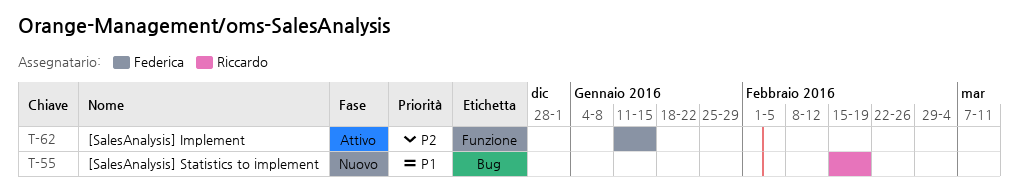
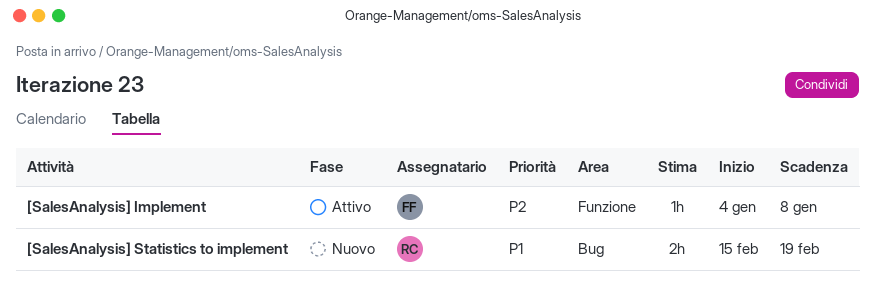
[SalesAnalysis] Implement, start: Jan 11 -> Jan 4
[SalesAnalysis] Implement, due: Jan 15 -> Jan 8

